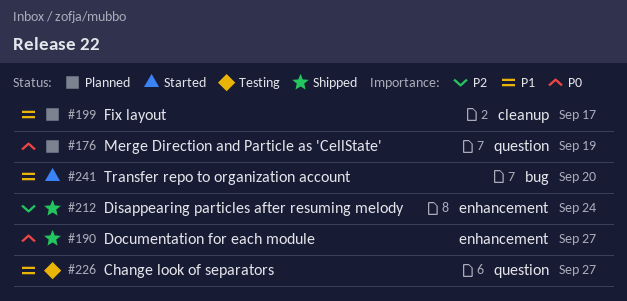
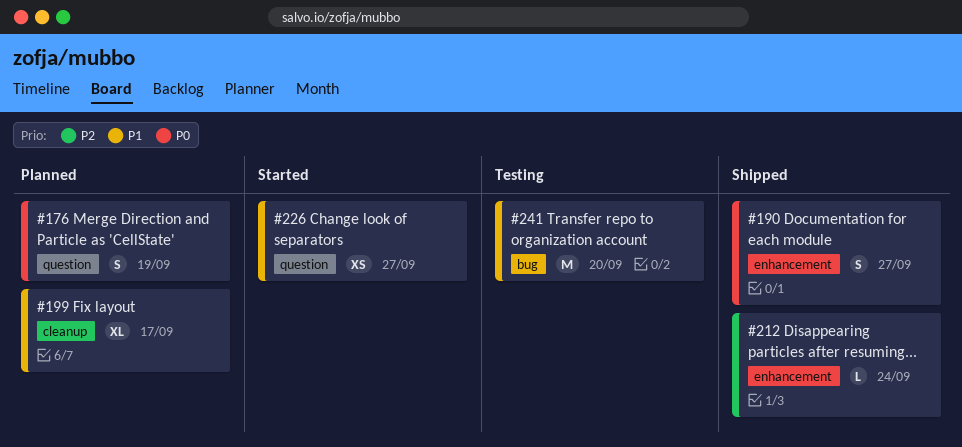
#226, status: Testing -> Started
#241, status: Started -> Testing

